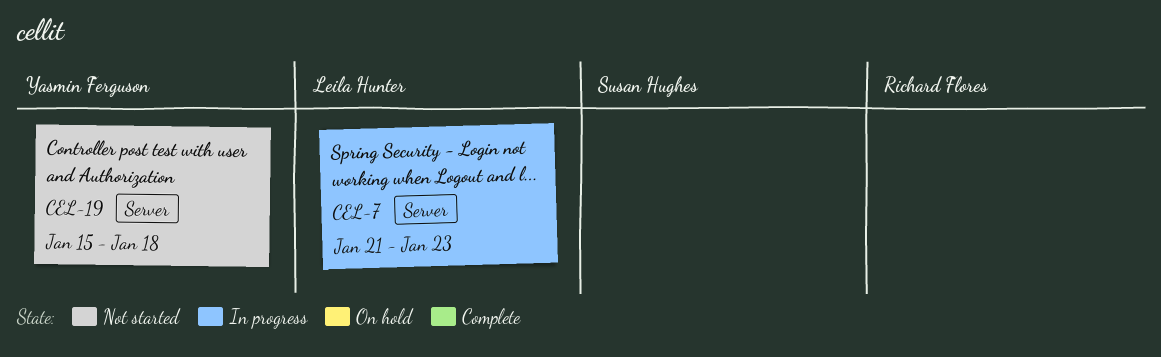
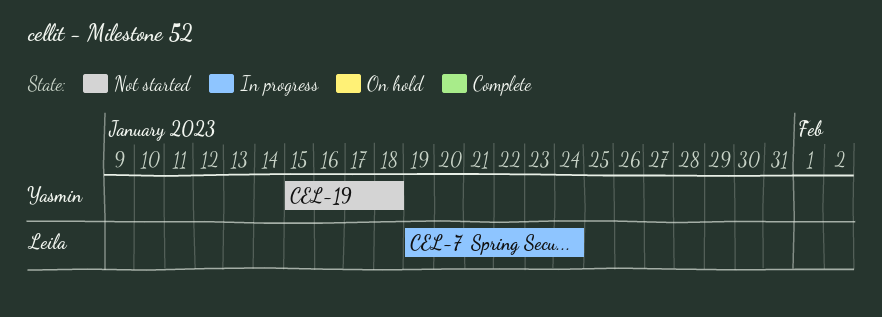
CEL-7, start: Jan 21 -> Jan 19
CEL-7, due: Jan 23 -> Jan 24

